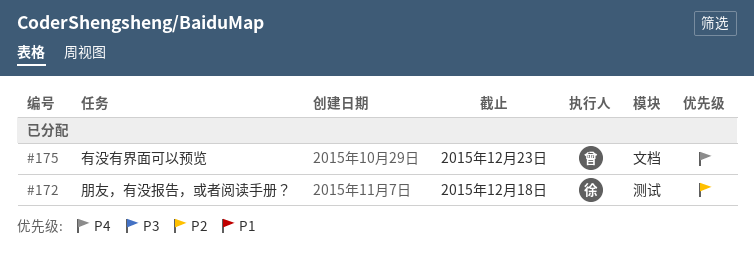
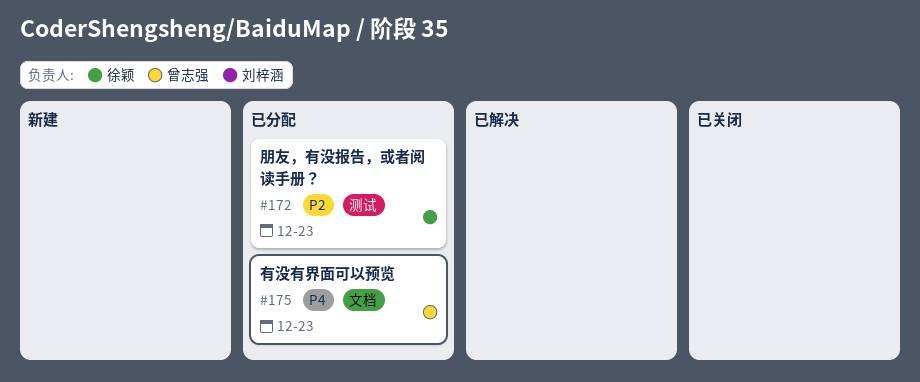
#172, due: Dec 18 -> Dec 23

